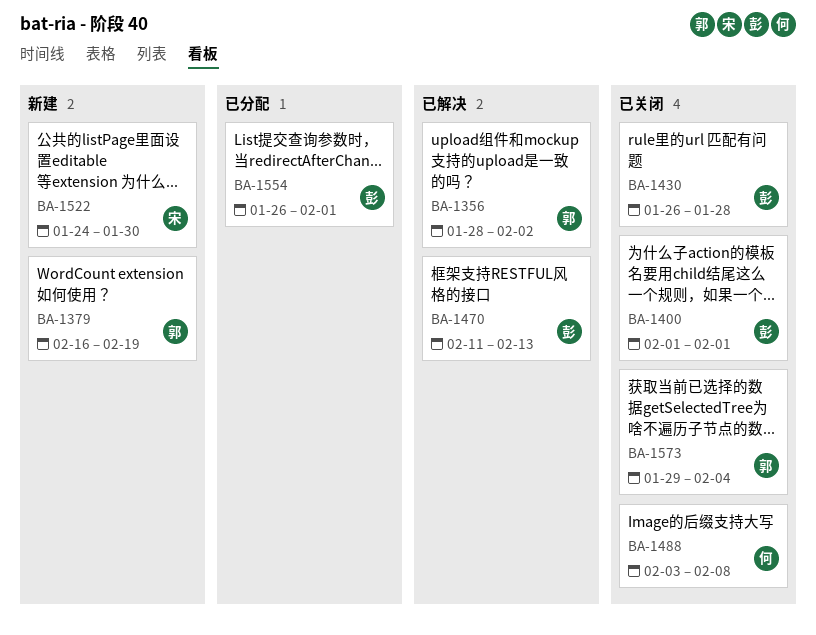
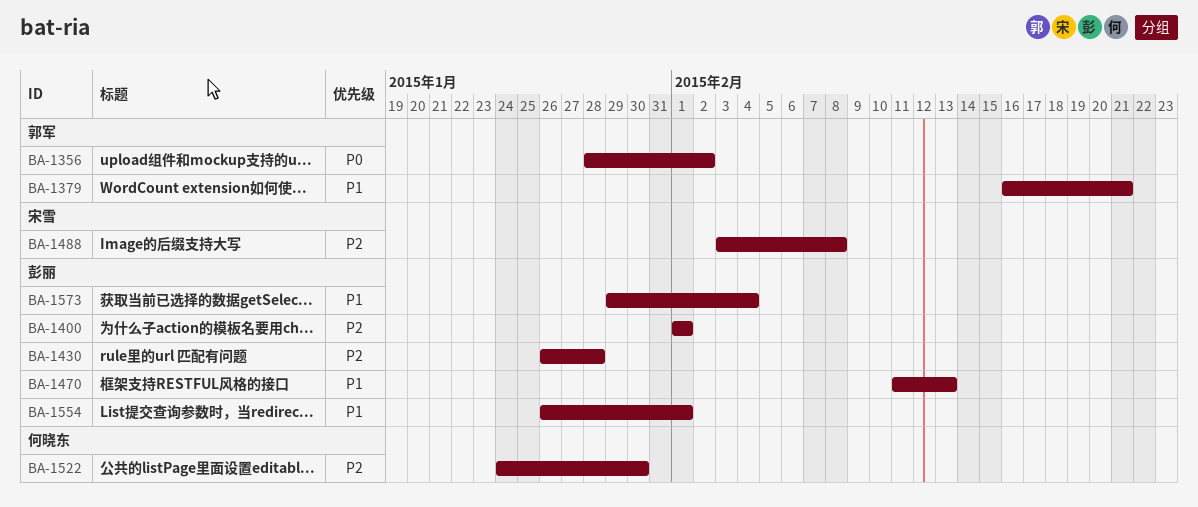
BA-1379, due: Feb 19 -> Feb 21
BA-1488, owner: 何晓东 -> 宋雪
BA-1522, owner: 宋雪 -> 何晓东
BA-1573, owner: 郭军 -> 彭丽

